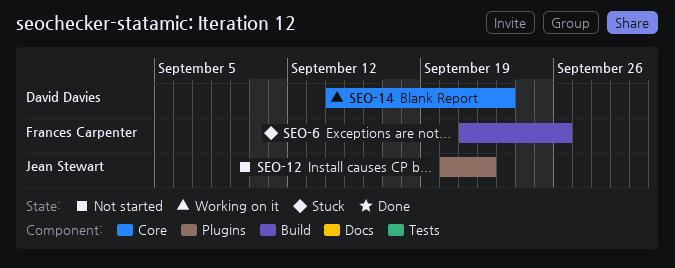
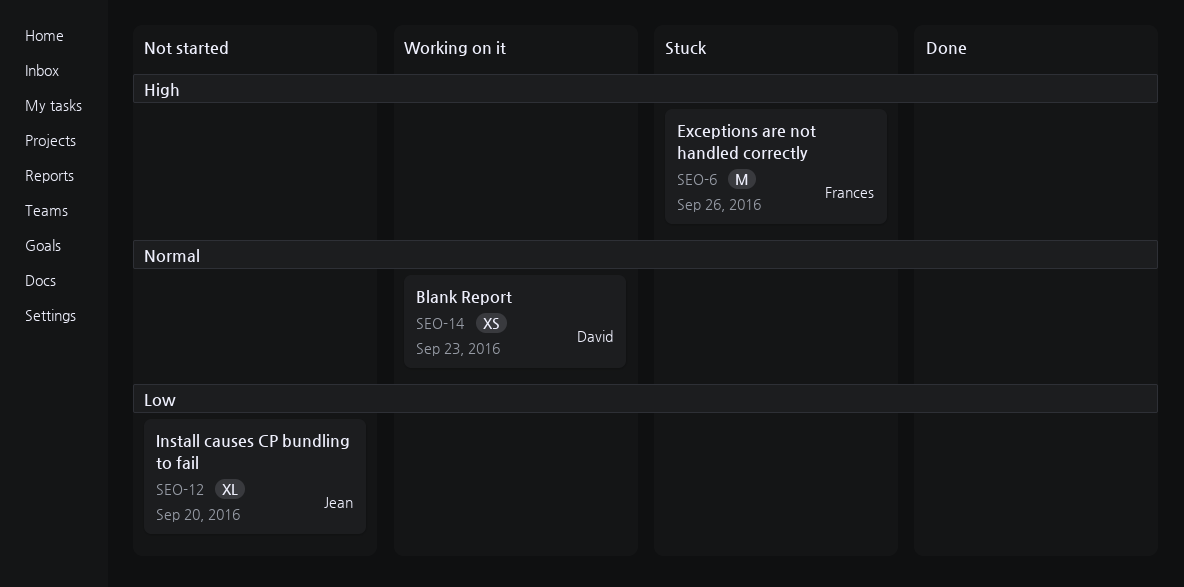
SEO-12, due: Sep 22 -> Sep 20

